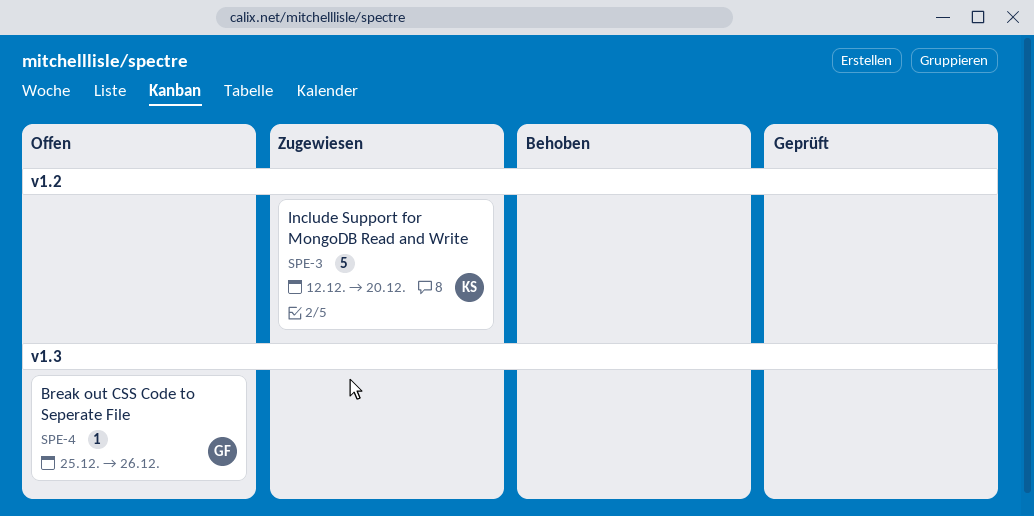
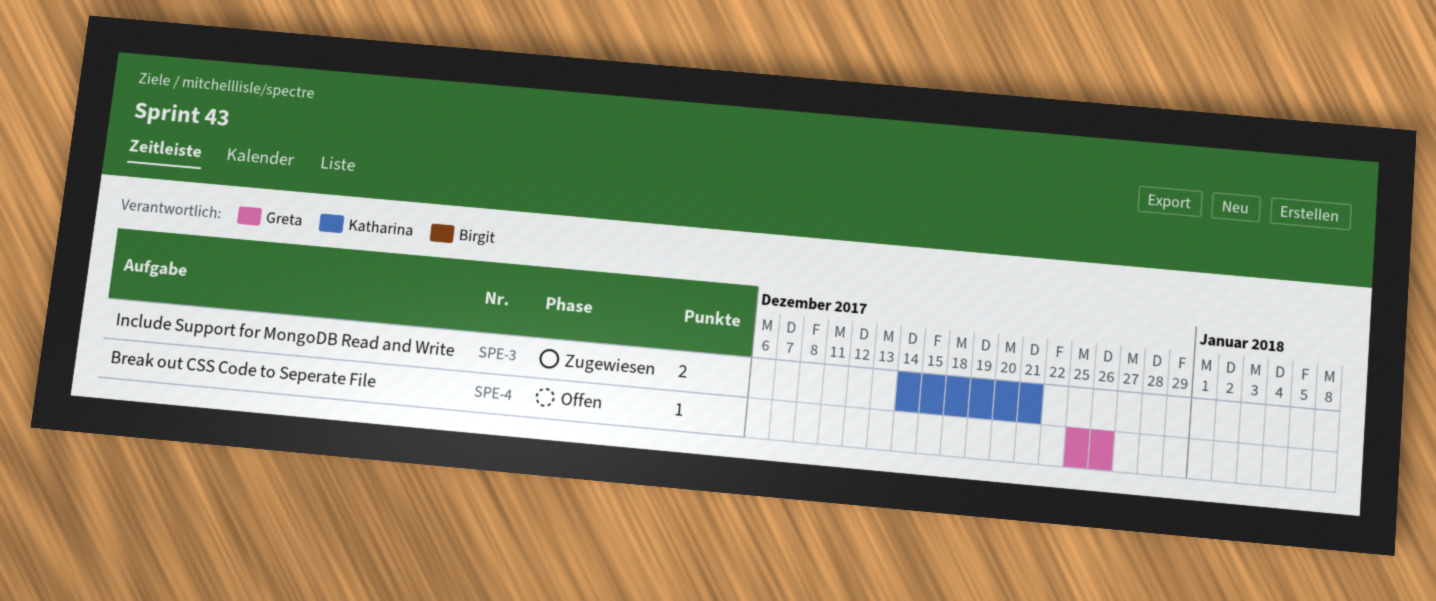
SPE-3, estimate: 5 -> 2
SPE-3, start: Dec 12 -> Dec 14
SPE-3, due: Dec 20 -> Dec 21

